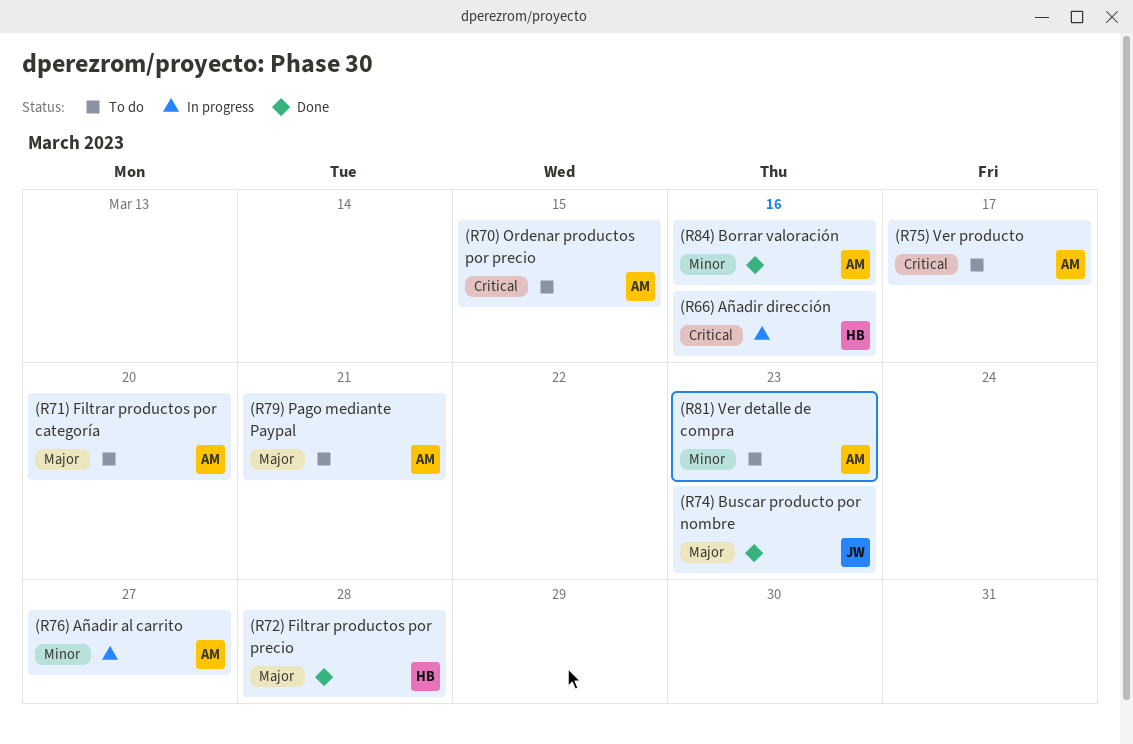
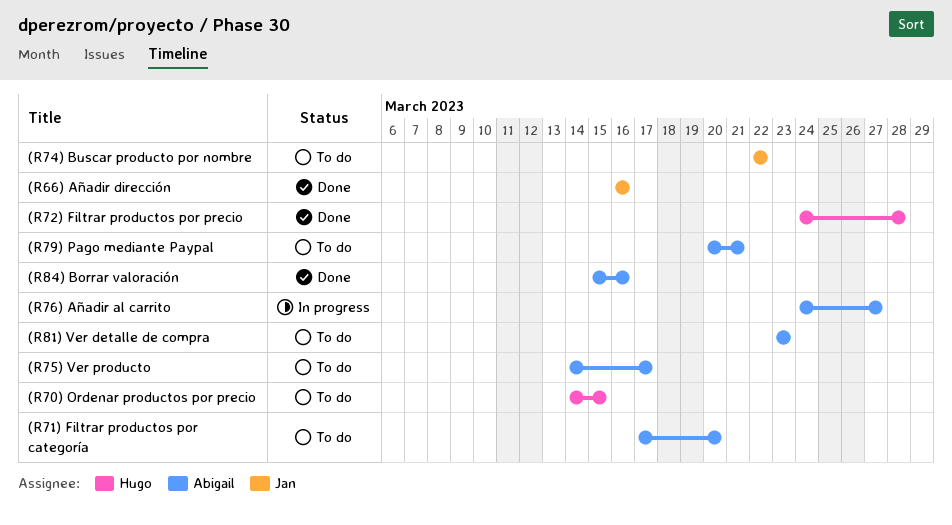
(R66) Añadir dirección, status: In progress -> Done
(R66) Añadir dirección, owner: Hugo -> Jan
(R70) Ordenar productos por precio, owner: Abigail -> Hugo
(R74) Buscar producto por nombre, status: Done -> To do
(R74) Buscar producto por nombre, due: Mar 23 -> Mar 22

